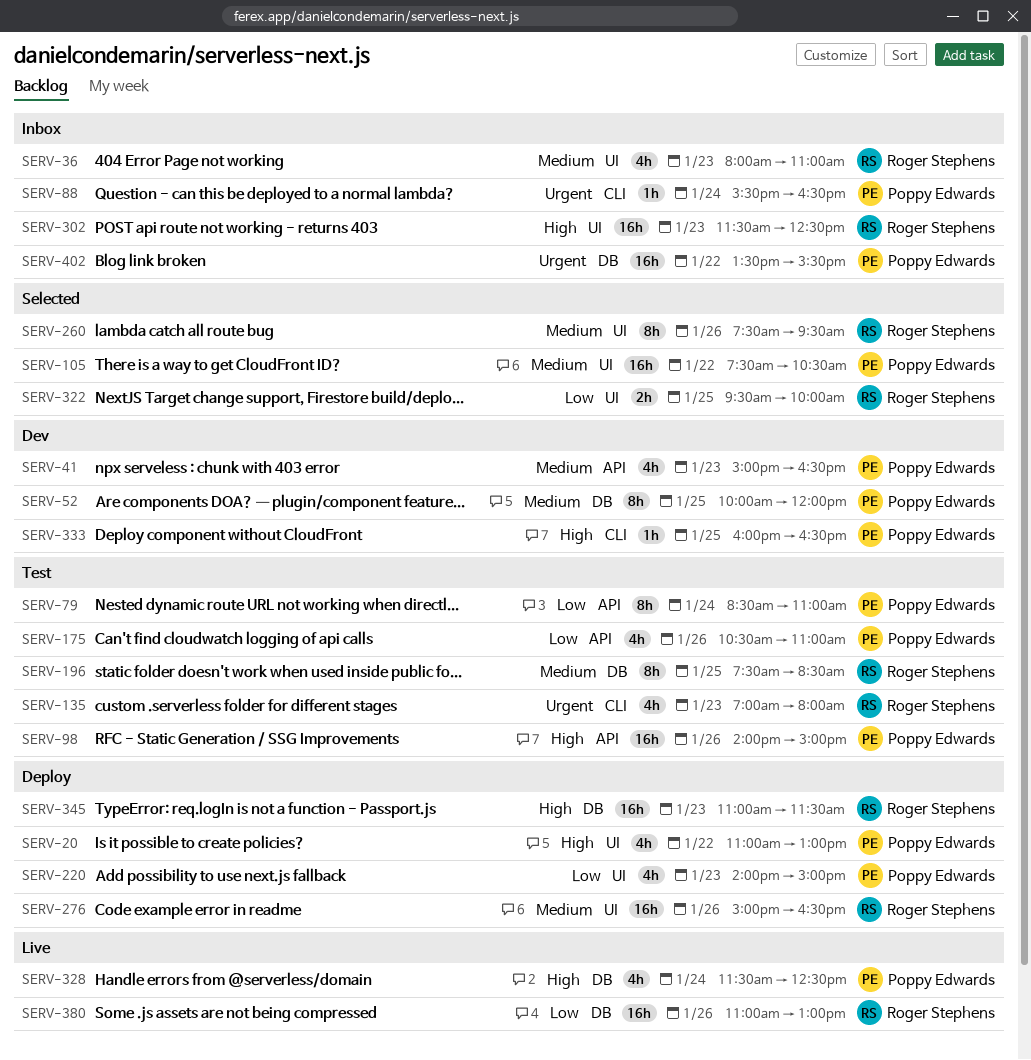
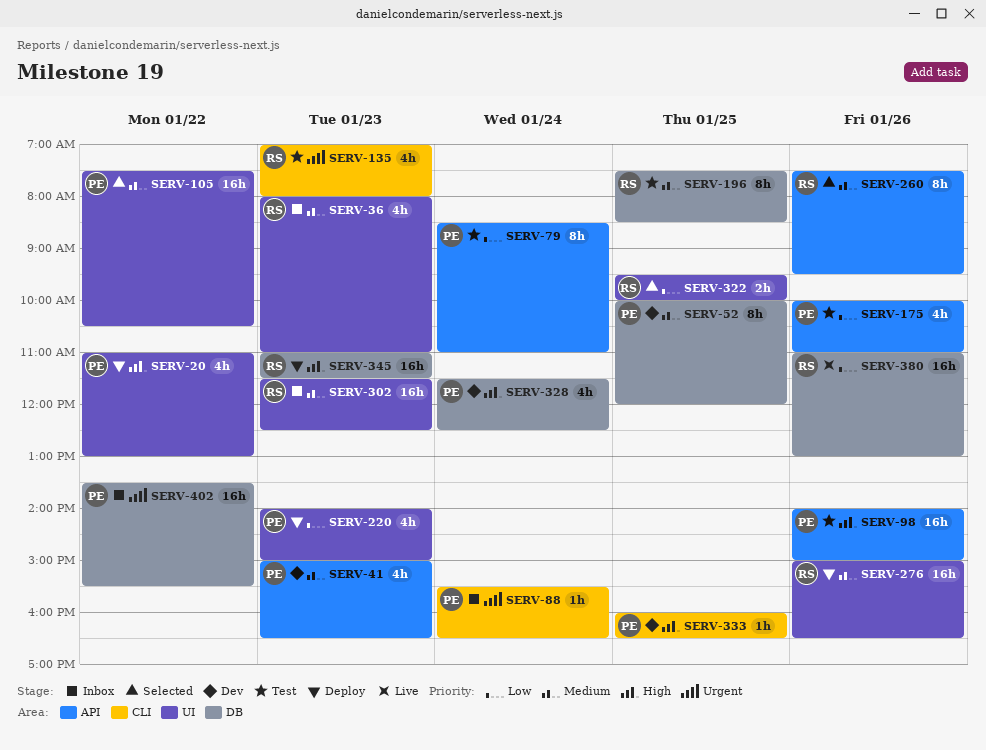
SERV-175, begins: 10:30 -> 10:00
SERV-260, label: UI -> API
SERV-302, priority: High -> Medium
SERV-328, status: Live -> Dev

